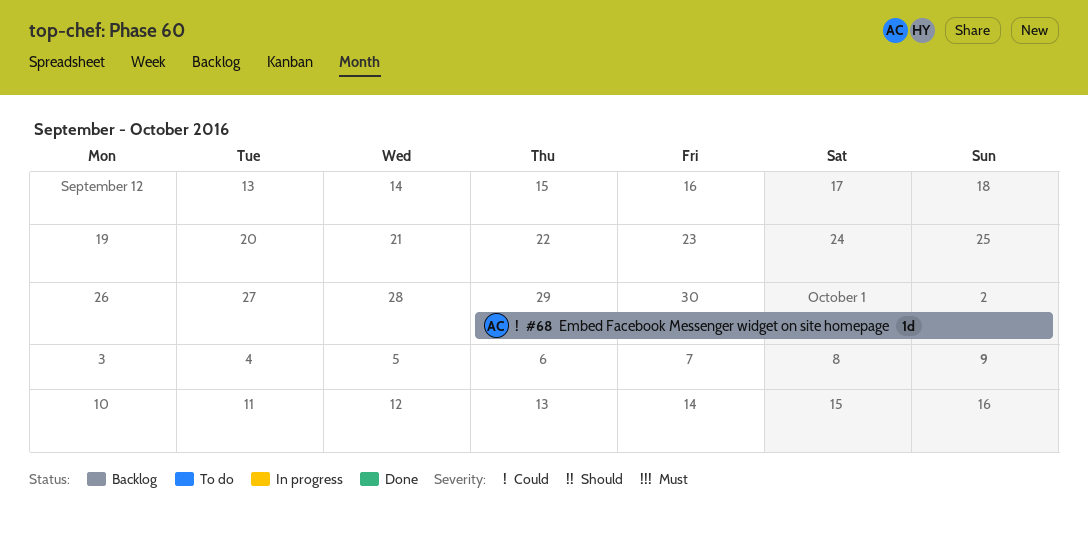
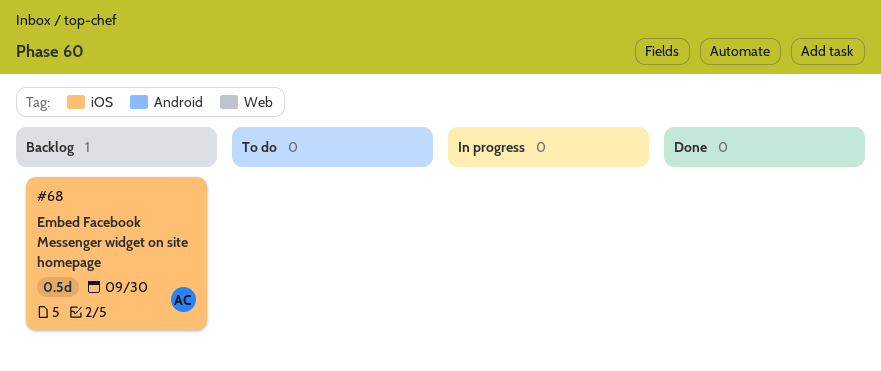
#68, estimate: 1d -> 0.5d
#68, due: Oct 2 -> Sep 30

